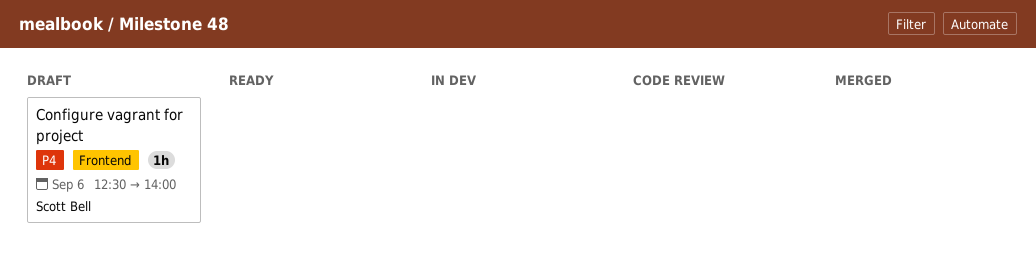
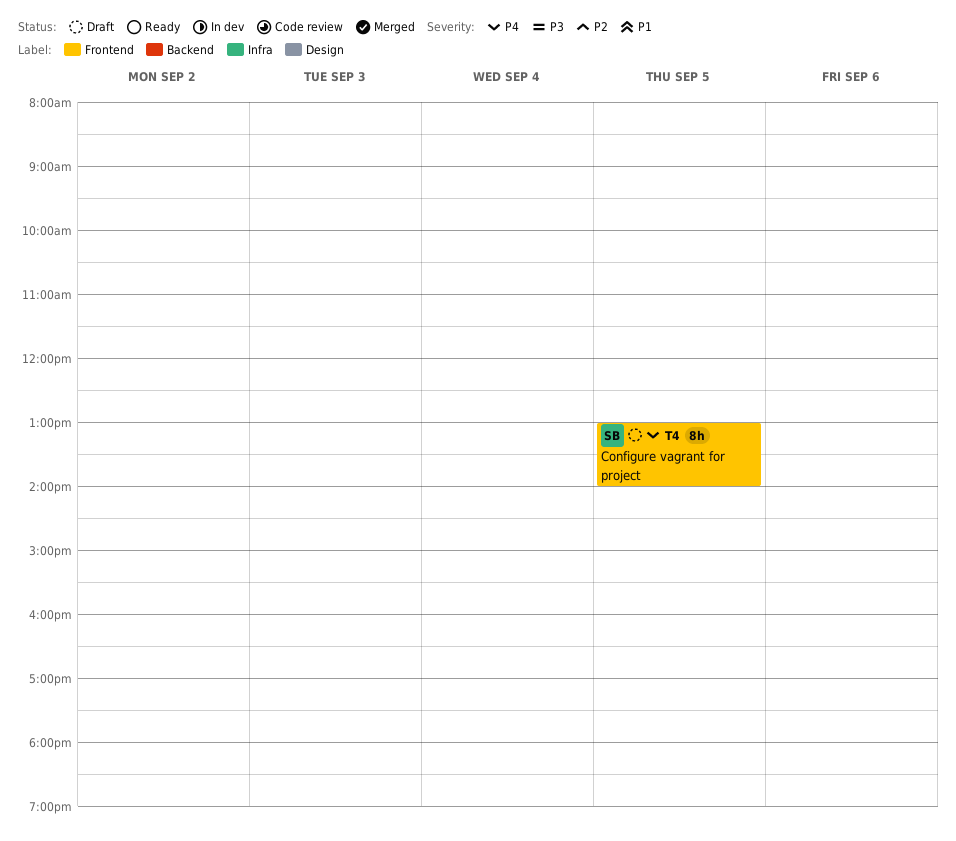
Configure vagrant for project, estimate: 1h -> 8h
Configure vagrant for project, day: Sep 6 -> Sep 5
Configure vagrant for project, begins: 12:30 -> 13:00

